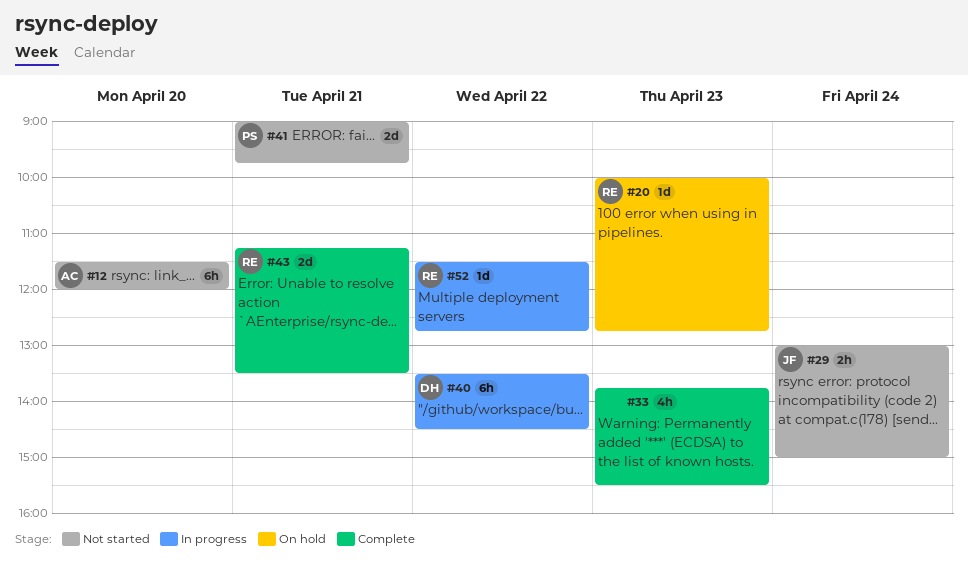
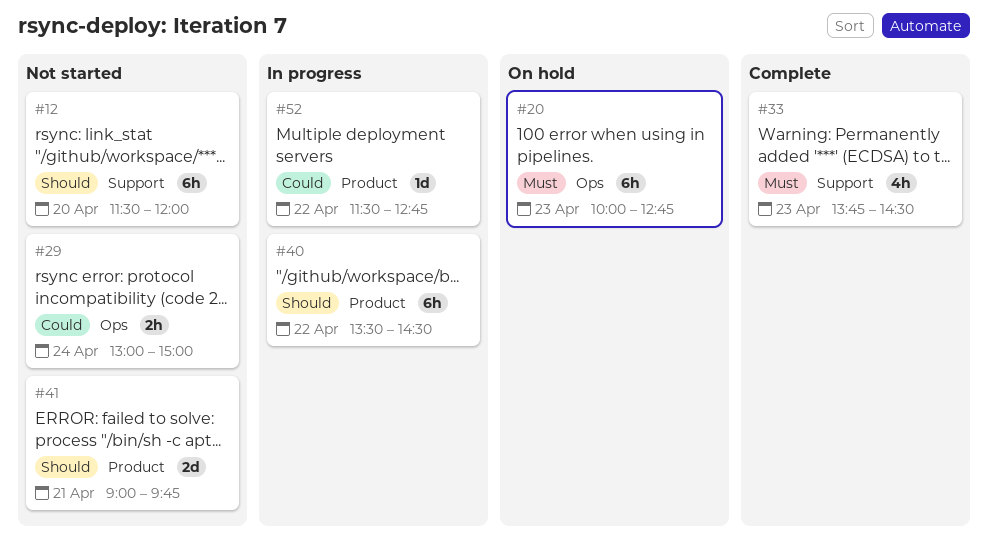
#20, estimate: 1d -> 6h
#33, ends: 15:30 -> 14:30
#43: present -> none

